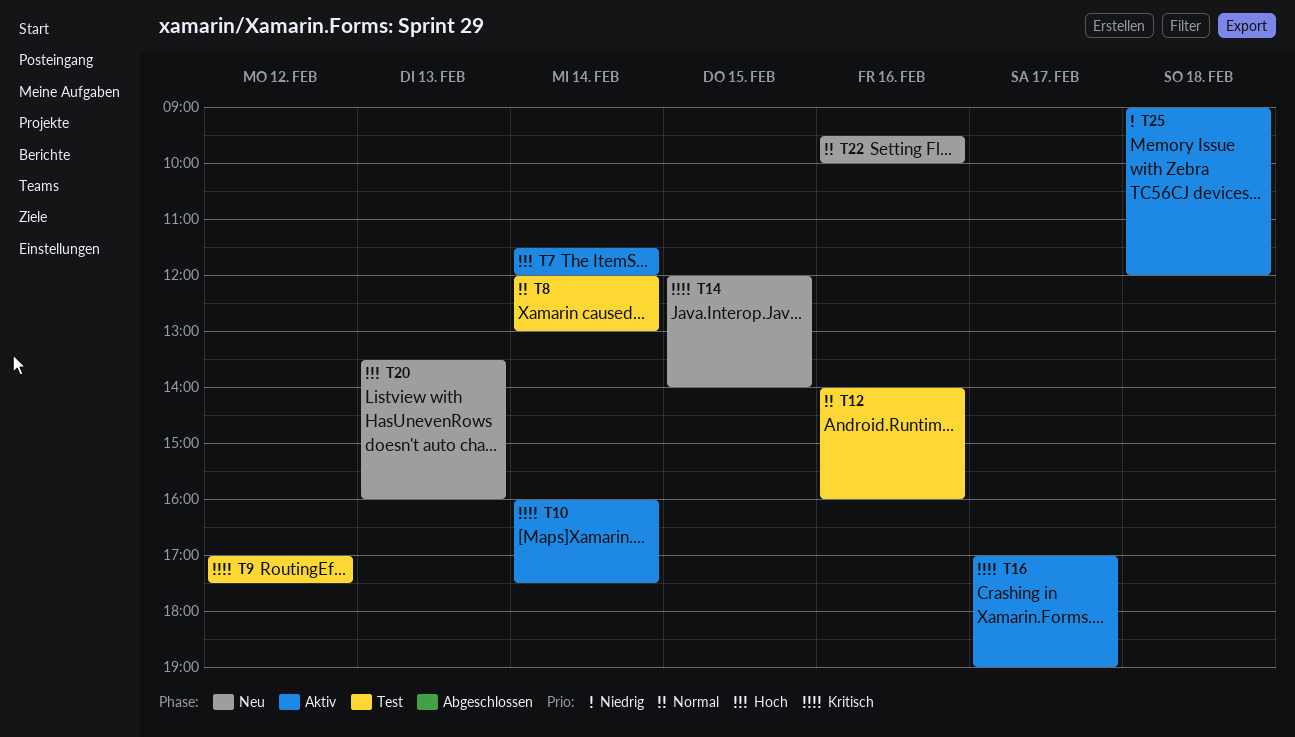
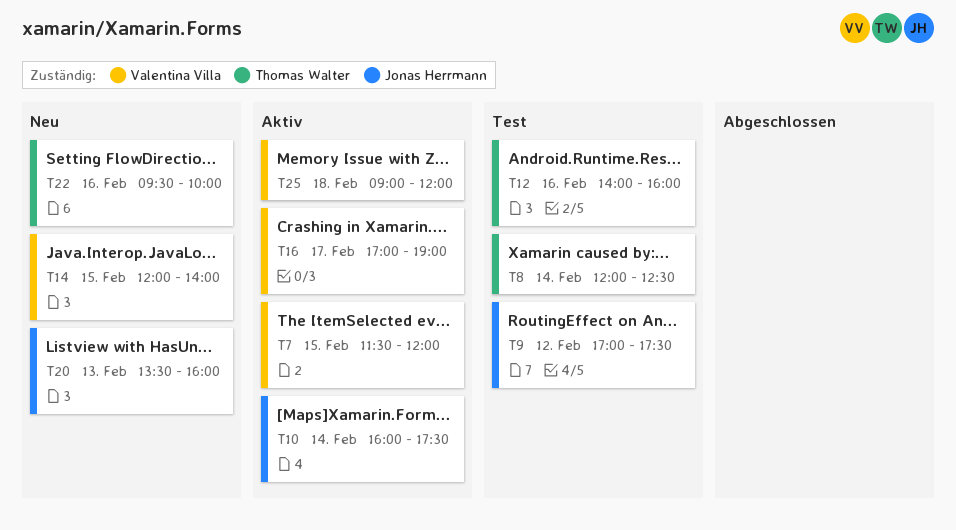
T7, day: Feb 14 -> Feb 15
T8, ends: 13:00 -> 12:30

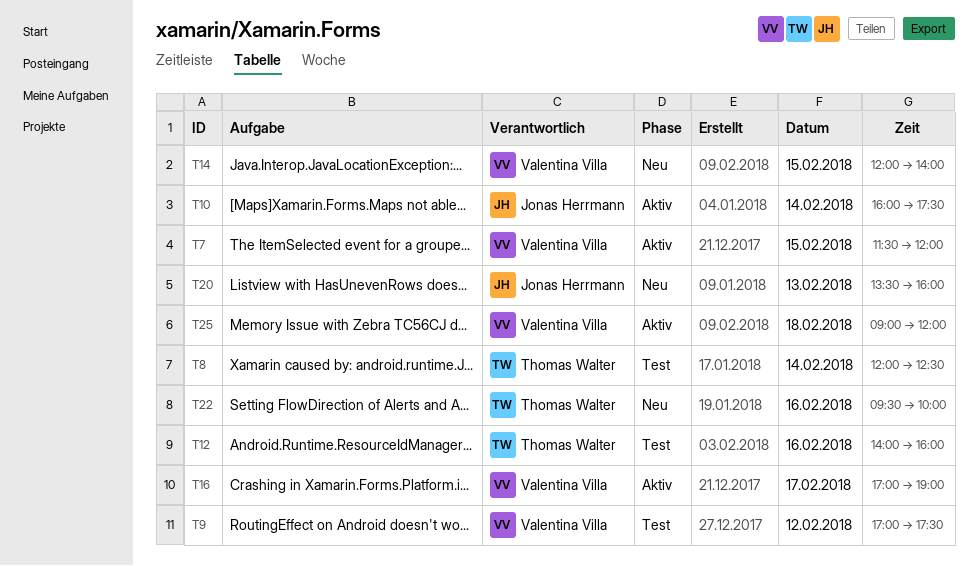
T9, owner: Jonas Herrmann -> Valentina Villa

